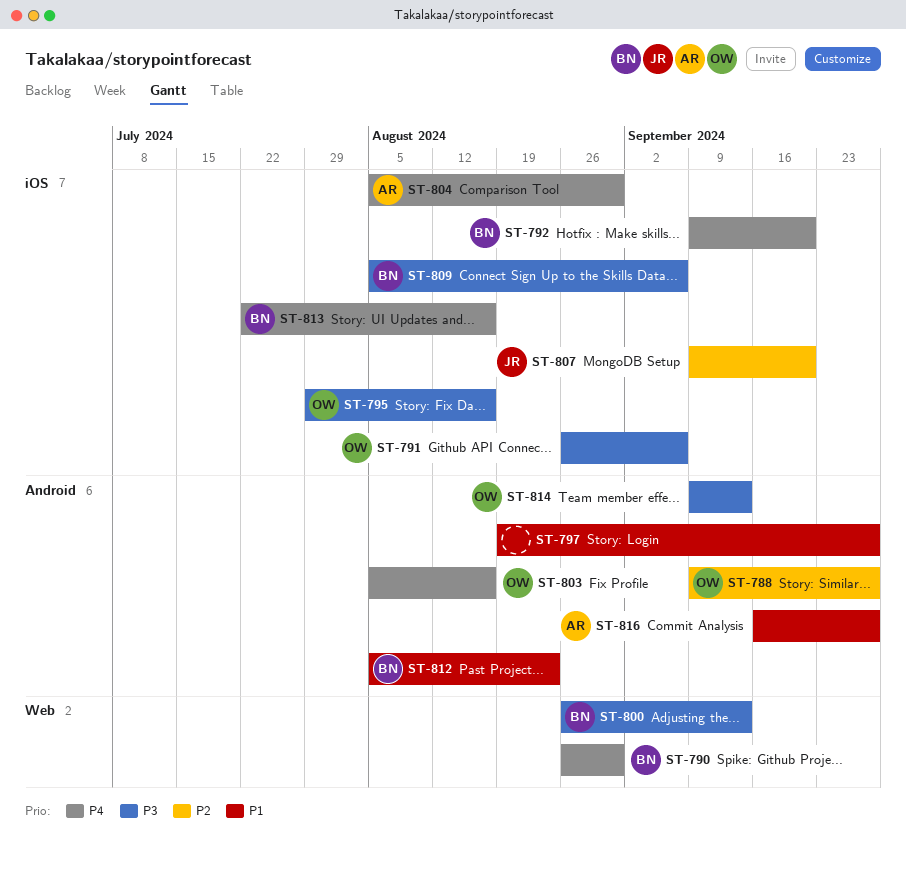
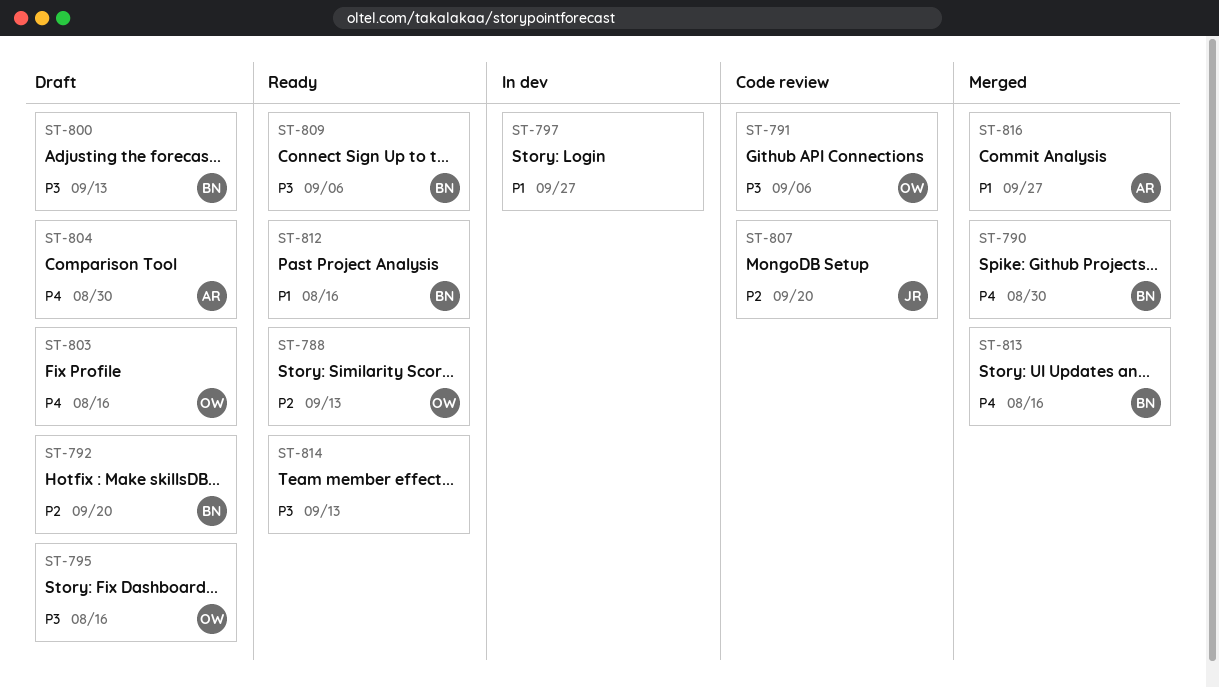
ST-788, due: Sep 27 -> Sep 13
ST-792, priority: P4 -> P2
ST-812, due: Aug 23 -> Aug 16
ST-814, owner: OW -> none

